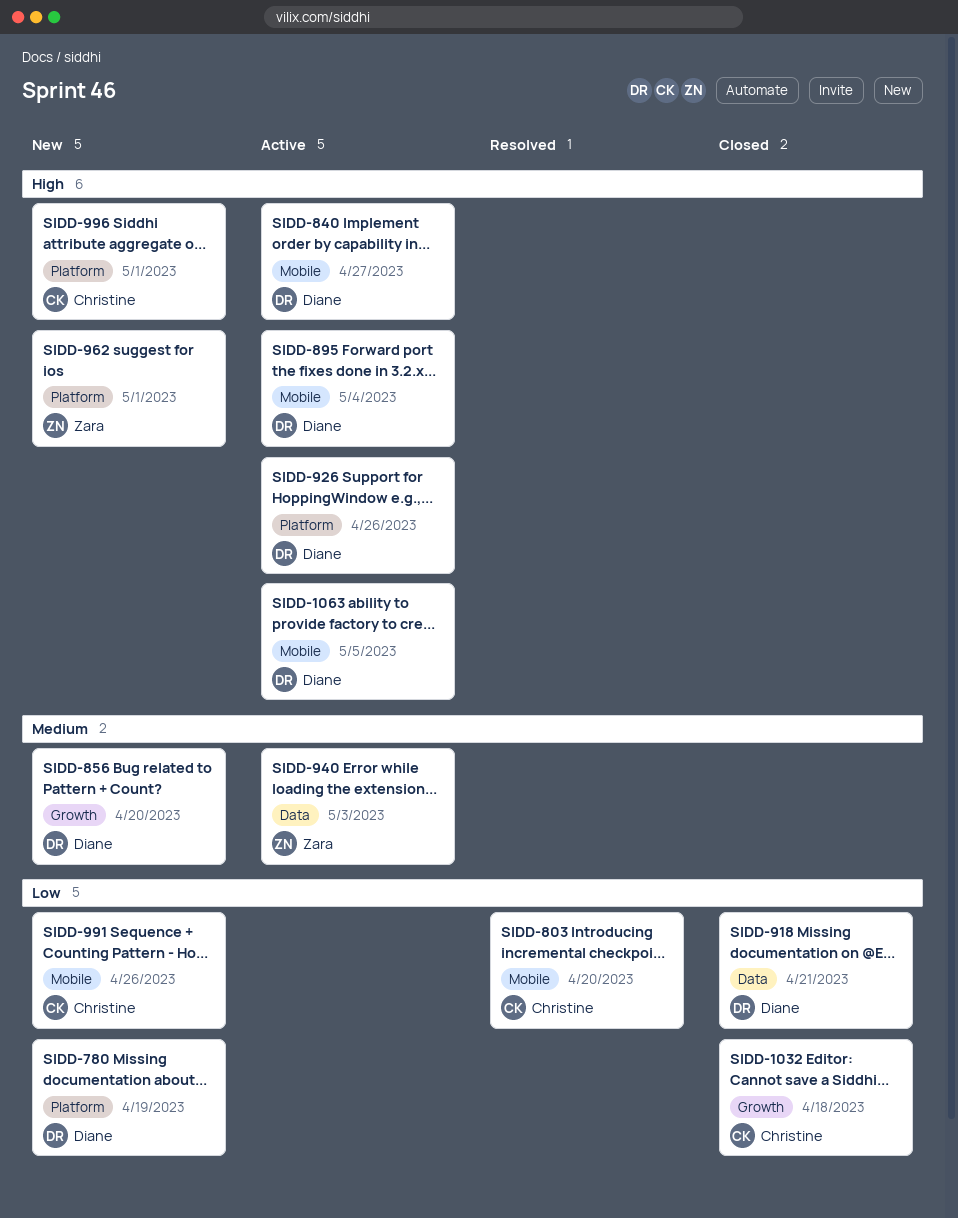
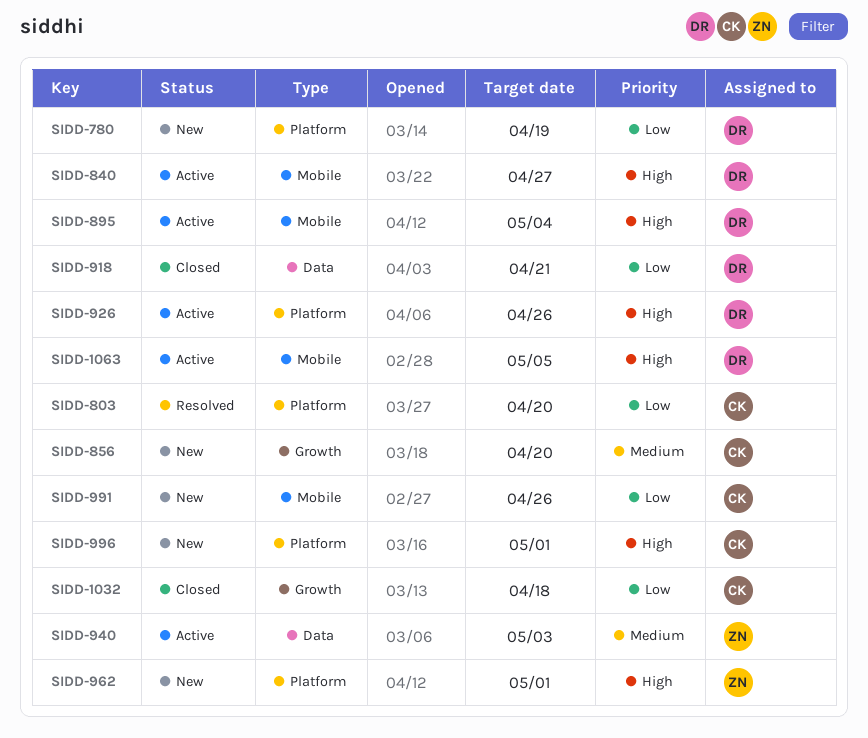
SIDD-803, label: Mobile -> Platform
SIDD-856, owner: Diane -> Christine

